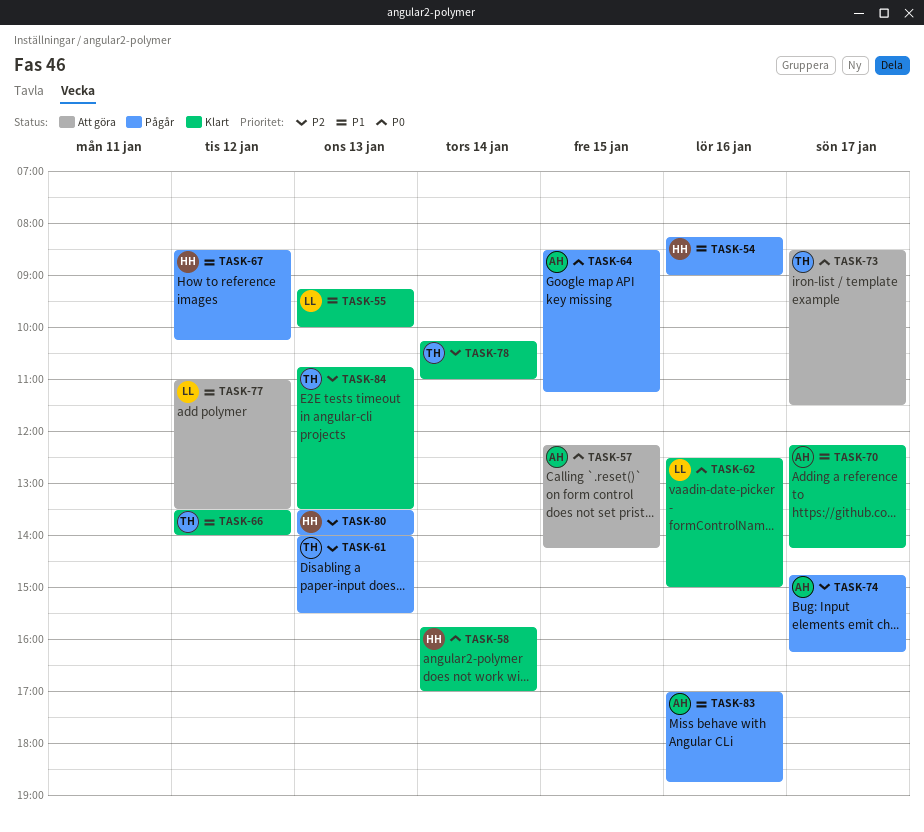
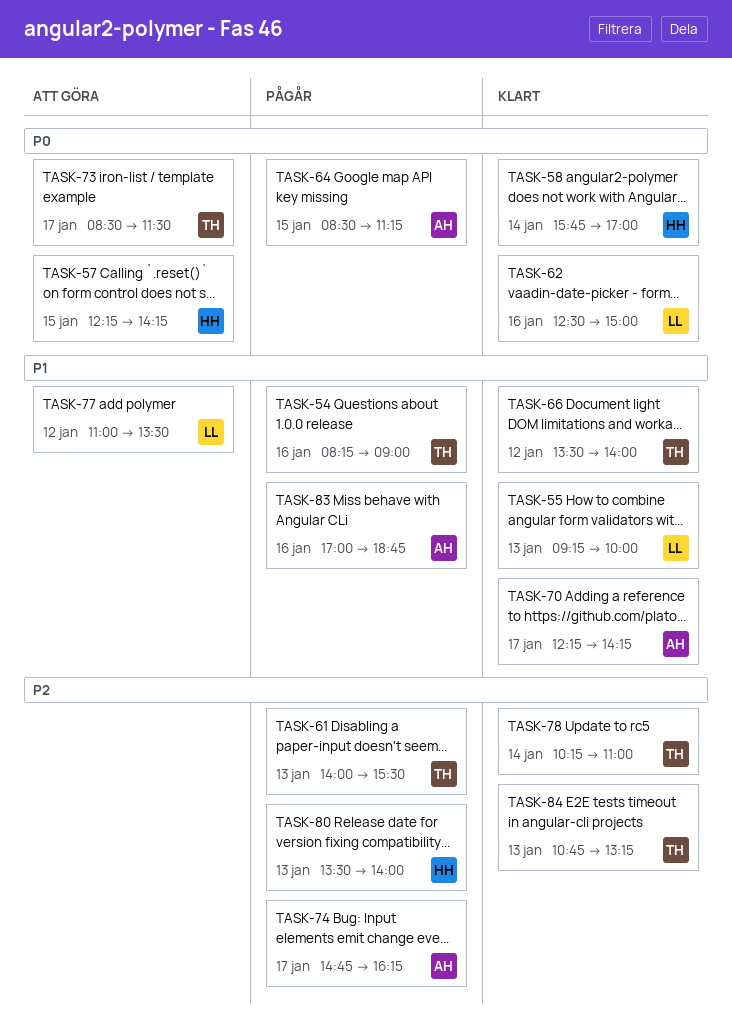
TASK-54, owner: HH -> TH
TASK-57, owner: AH -> HH
TASK-67: present -> none
TASK-84, ends: 13:30 -> 13:15

